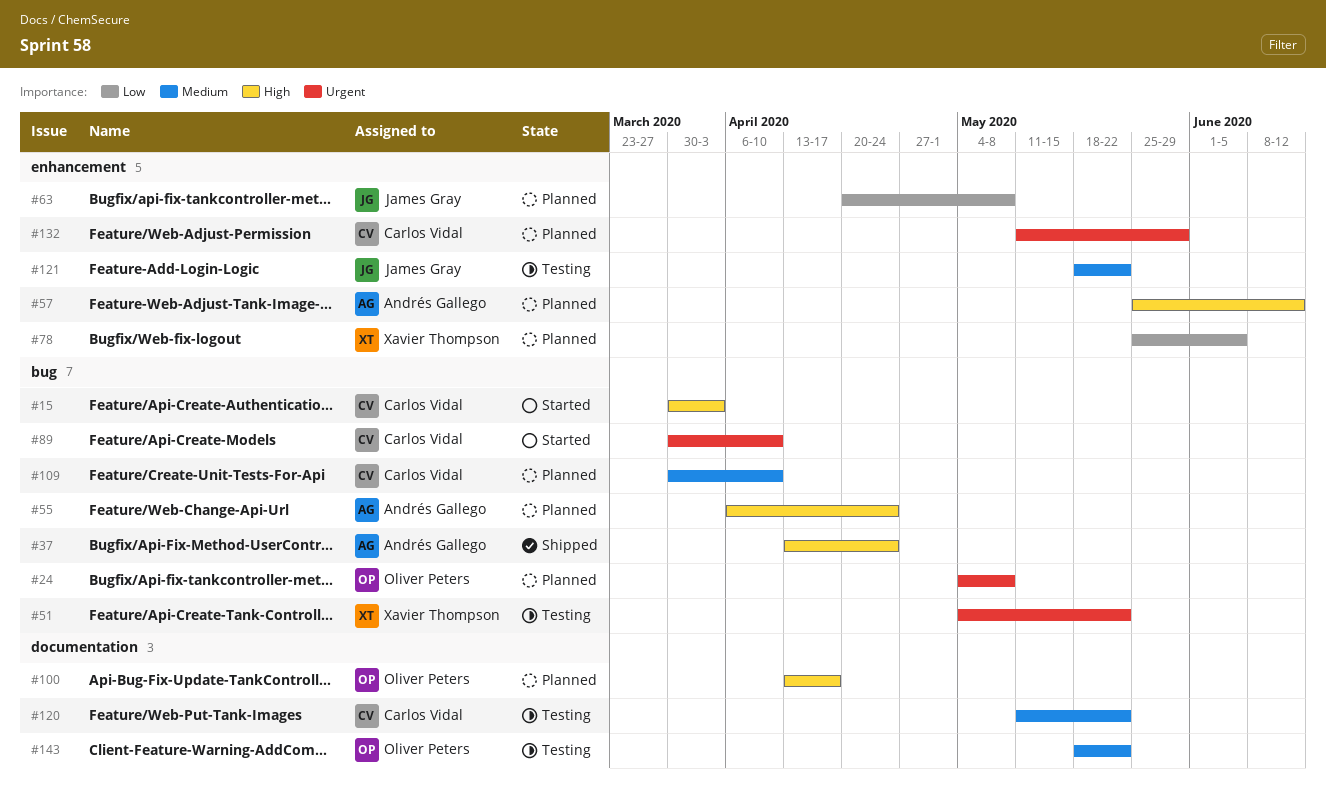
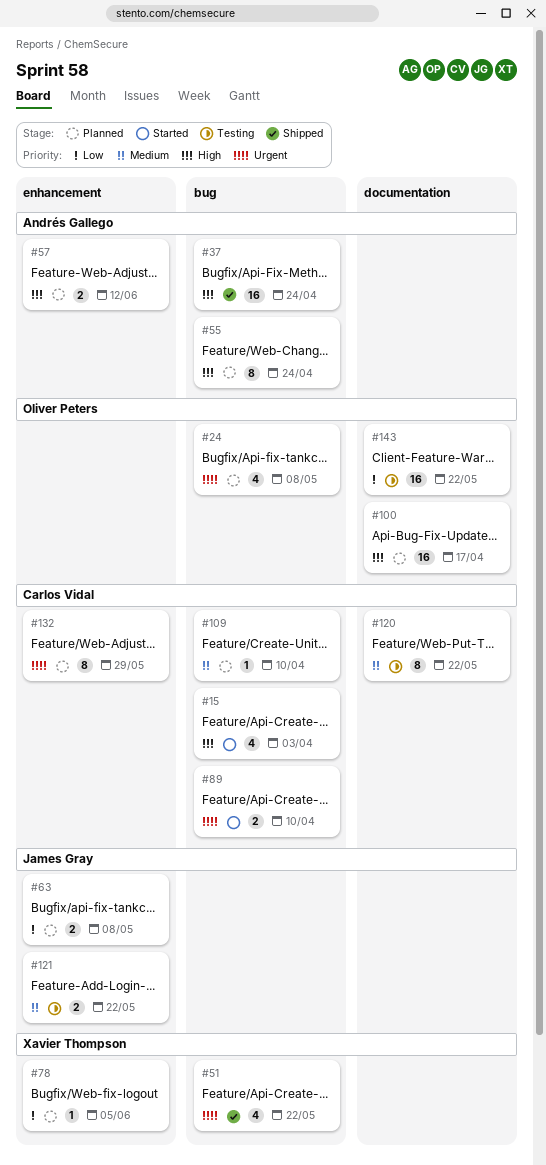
#51, status: Testing -> Shipped
#143, priority: Medium -> Low

